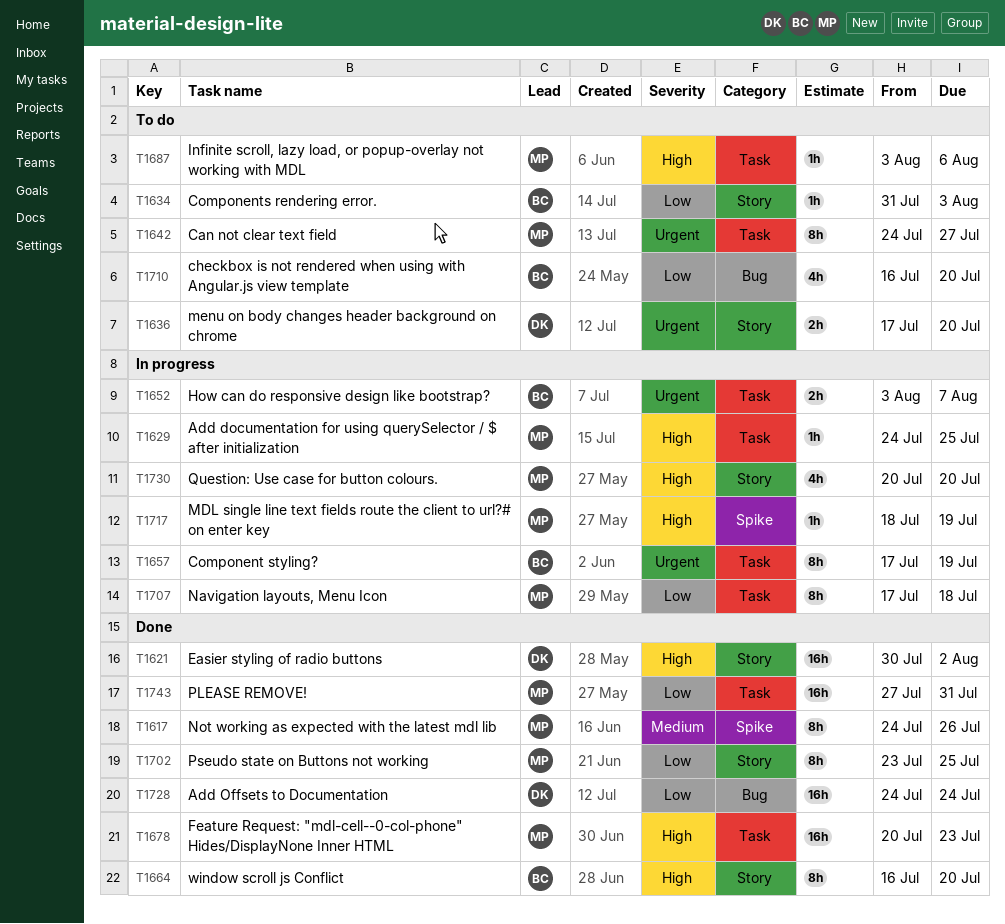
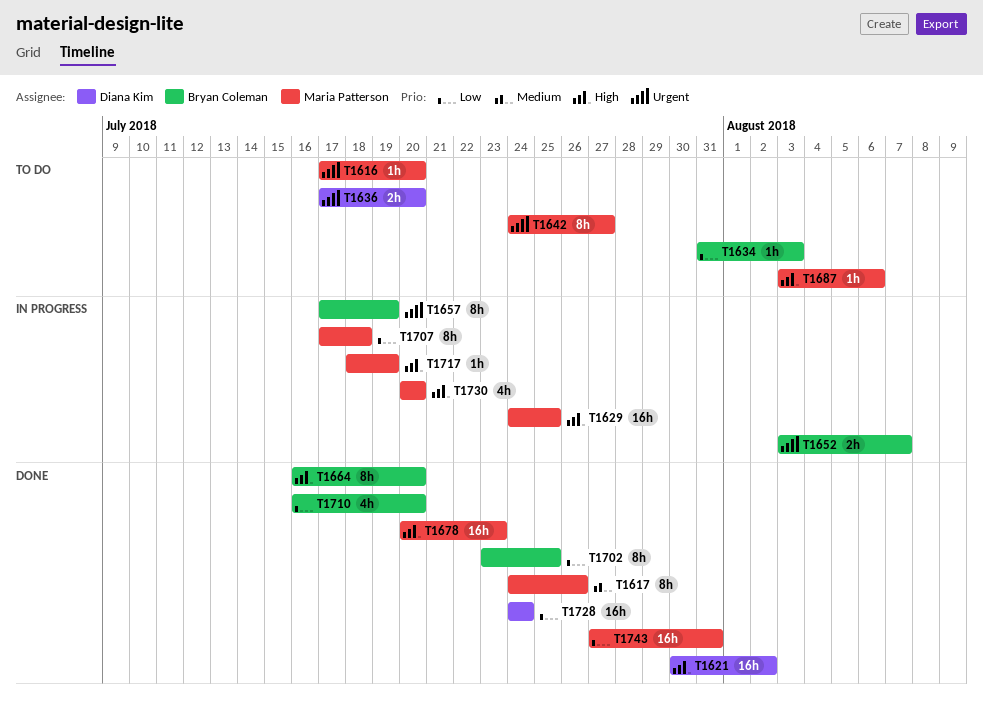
T1616: none -> present
T1629, estimate: 1h -> 16h
T1702, owner: Maria Patterson -> Bryan Coleman
T1710, status: To do -> Done

